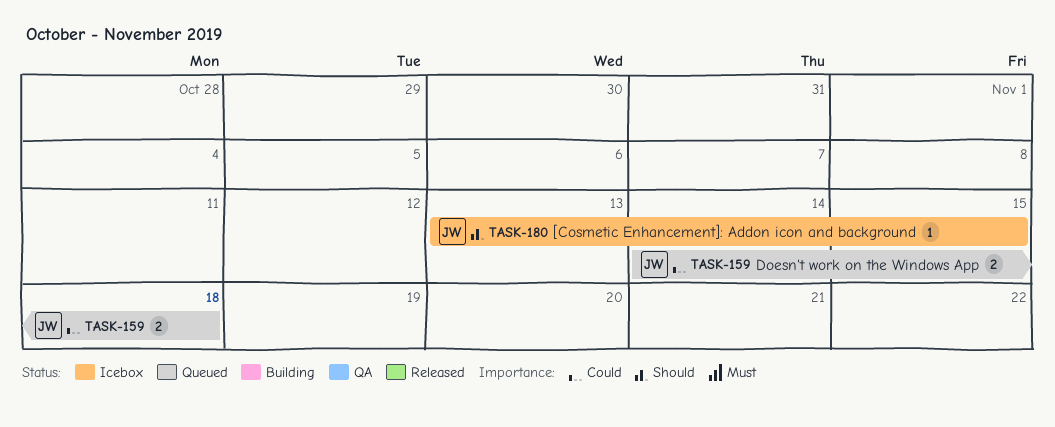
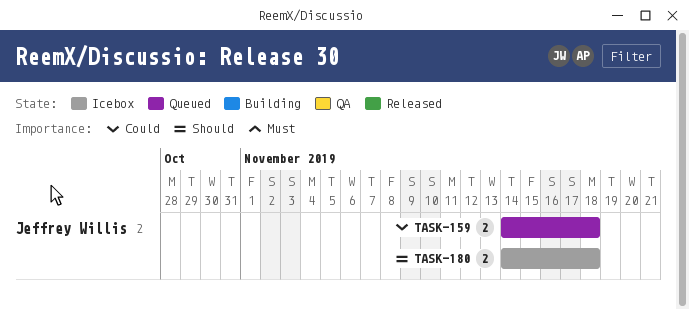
TASK-180, estimate: 1 -> 2
TASK-180, start: Nov 13 -> Nov 14
TASK-180, due: Nov 15 -> Nov 18

